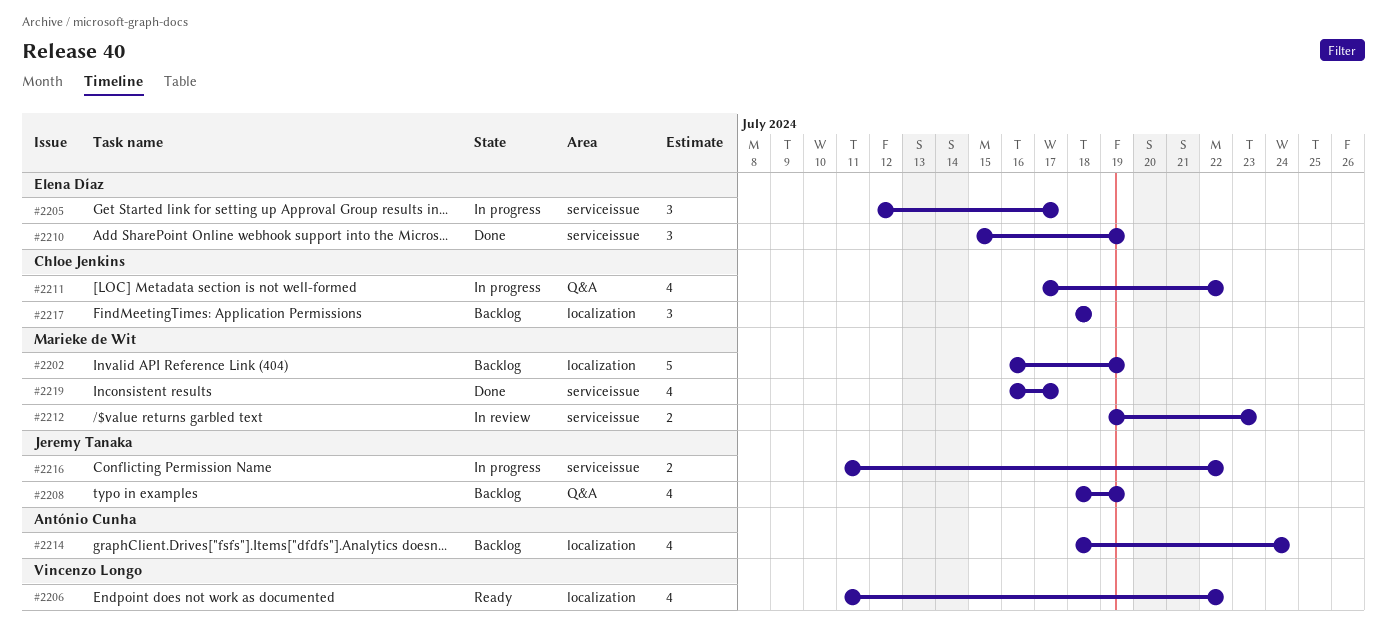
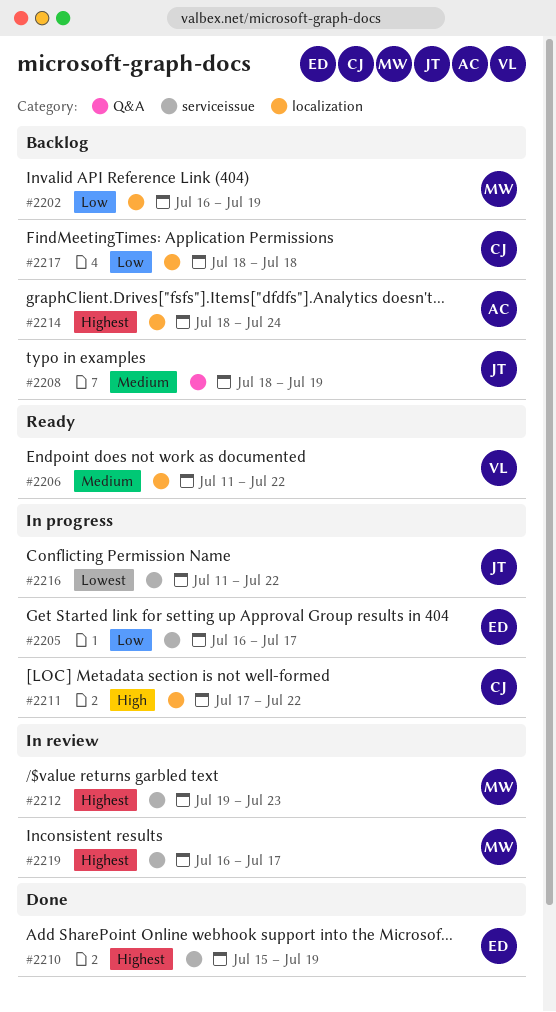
#2205, start: Jul 12 -> Jul 16
#2211, label: Q&A -> localization
#2219, status: Done -> In review

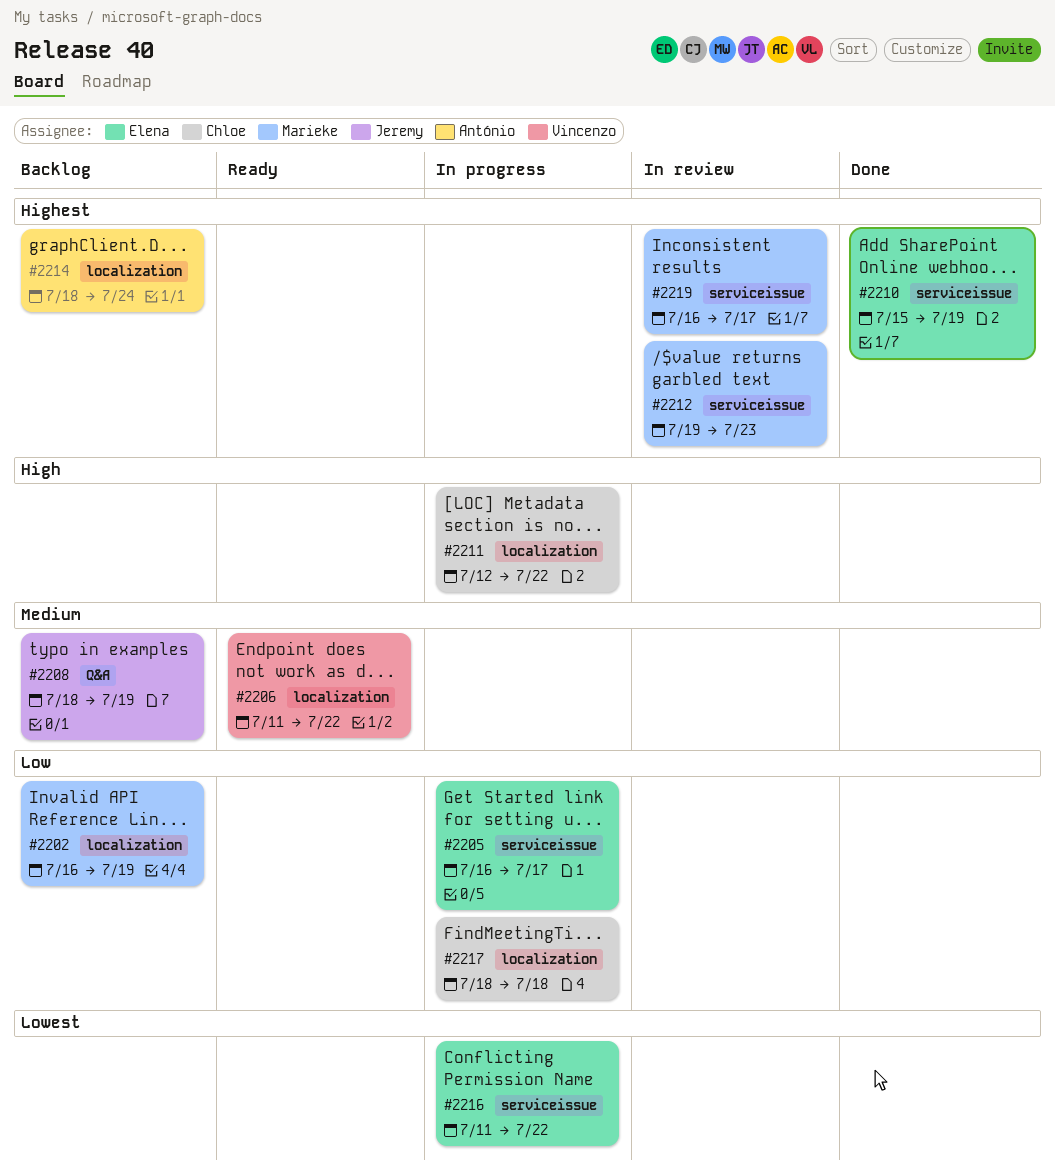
#2211, start: Jul 17 -> Jul 12
#2216, owner: Jeremy -> Elena
#2217, status: Backlog -> In progress

